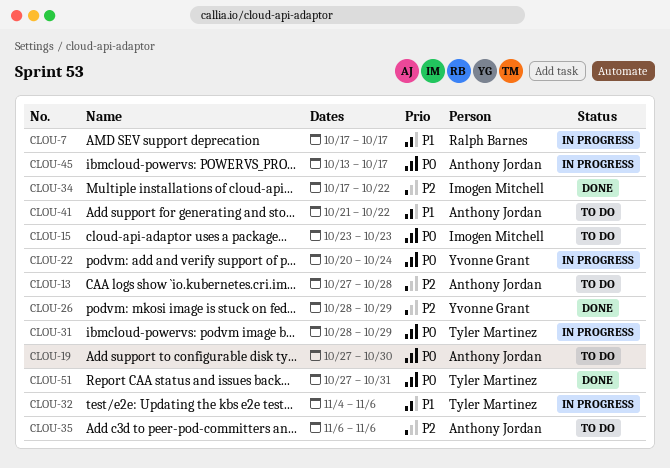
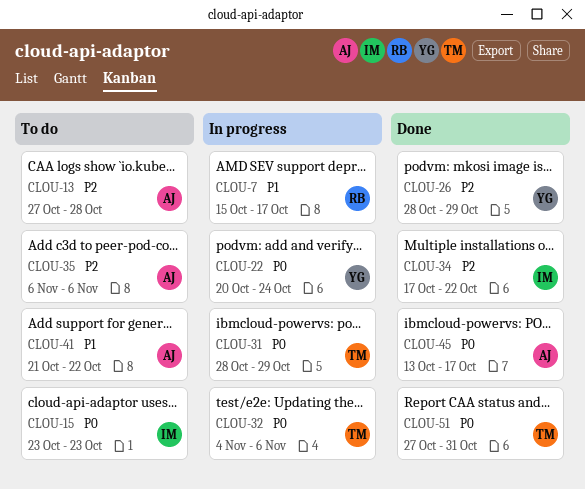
CLOU-7, start: Oct 17 -> Oct 15
CLOU-19: present -> none
CLOU-32, priority: P1 -> P0
CLOU-45, status: In progress -> Done

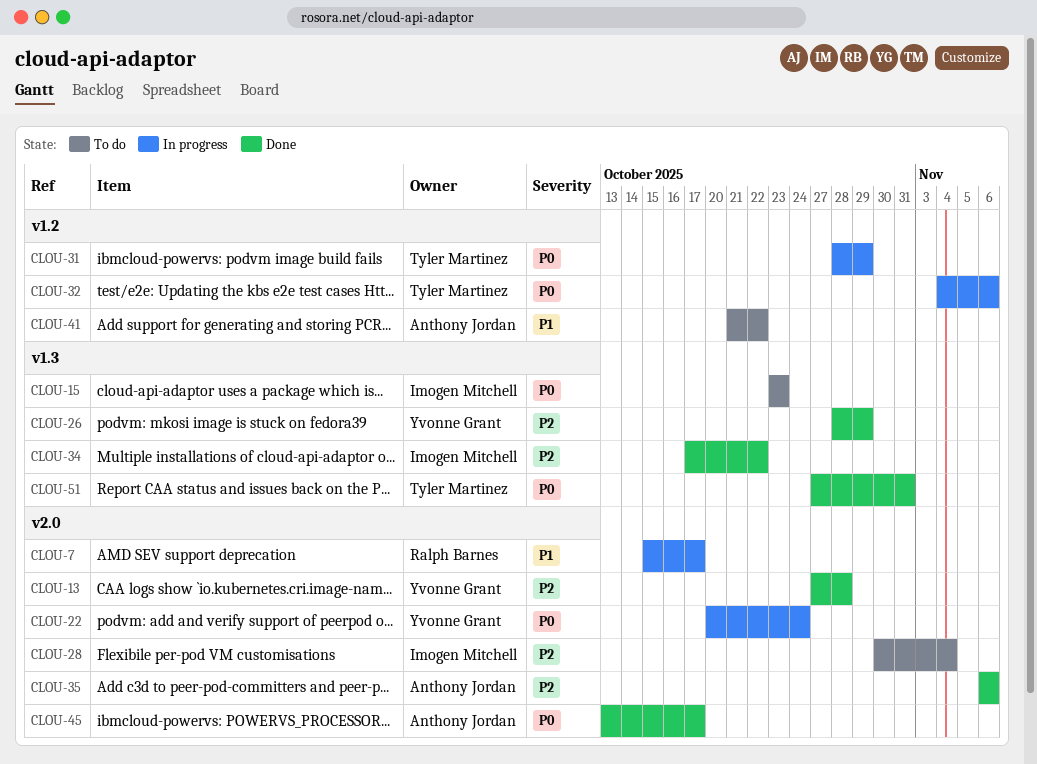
CLOU-13, status: To do -> Done
CLOU-13, owner: Anthony Jordan -> Yvonne Grant
CLOU-28: none -> present
CLOU-35, status: To do -> Done

